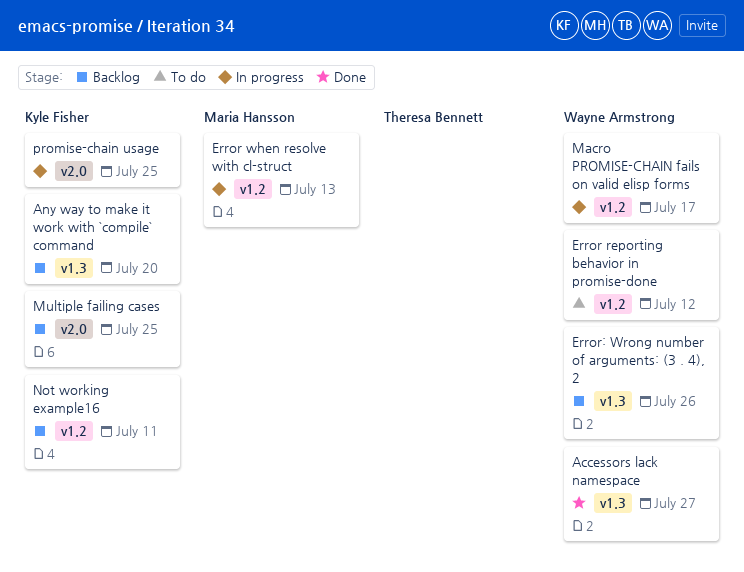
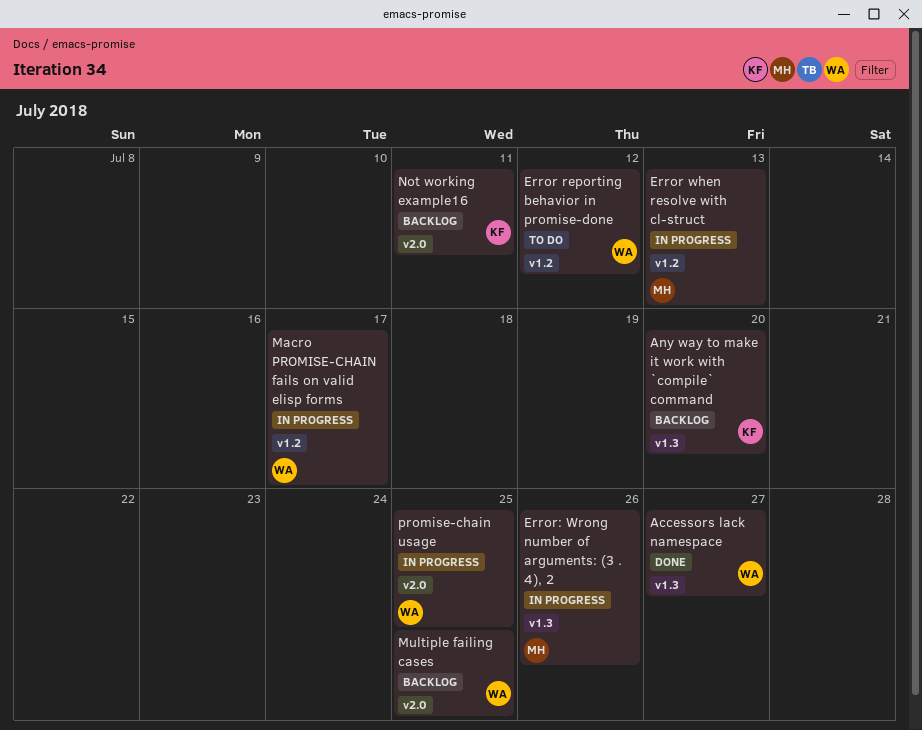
Error: Wrong number of arguments: (3 . 4), 2, status: Backlog -> In progress
Error: Wrong number of arguments: (3 . 4), 2, owner: Wayne Armstrong -> Maria Hansson
Multiple failing cases, owner: Kyle Fisher -> Wayne Armstrong
Not working example16, label: v1.2 -> v2.0
promise-chain usage, owner: Kyle Fisher -> Wayne Armstrong

